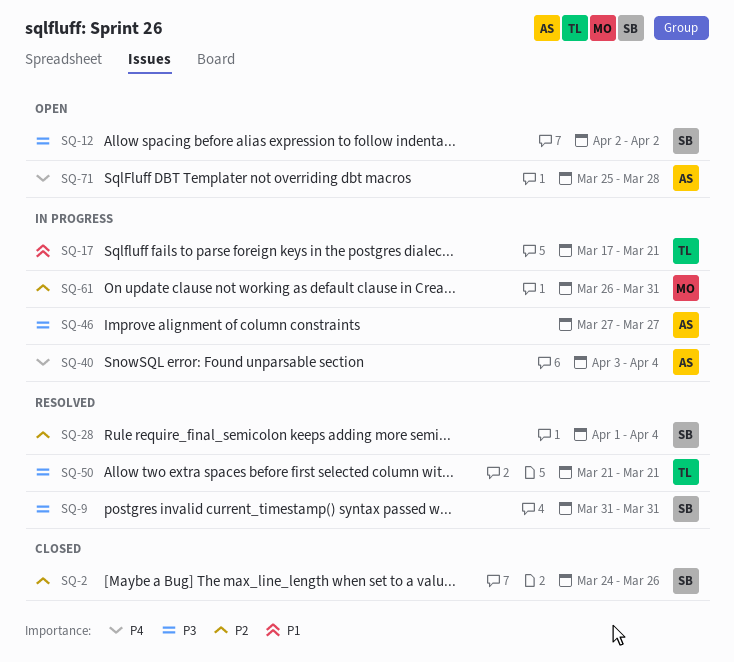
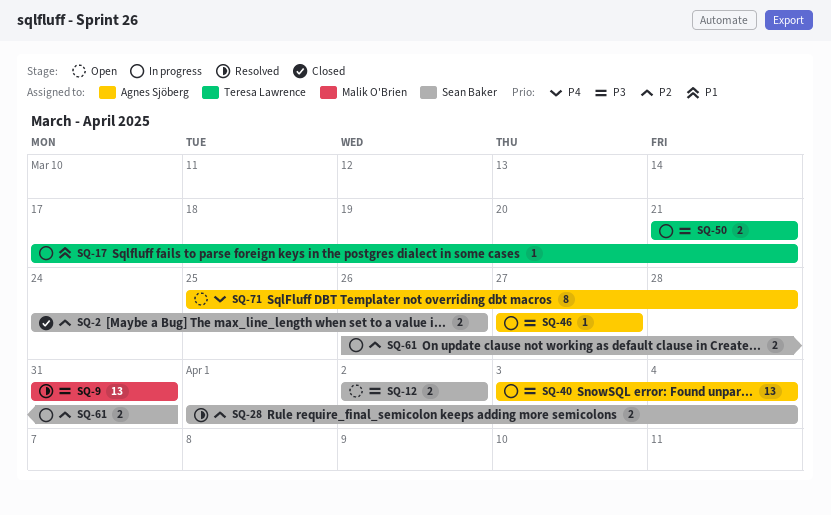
SQ-9, owner: Sean Baker -> Malik O'Brien
SQ-40, priority: P4 -> P3
SQ-50, status: Resolved -> In progress
SQ-61, owner: Malik O'Brien -> Sean Baker

